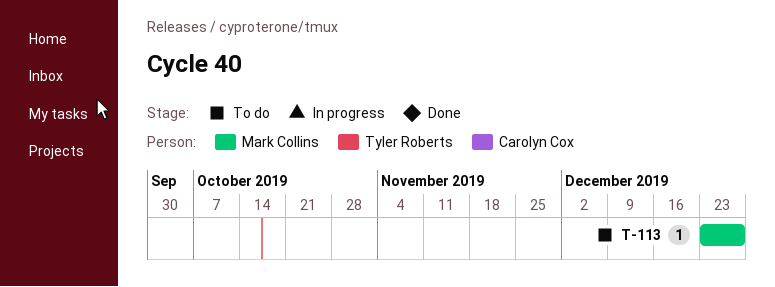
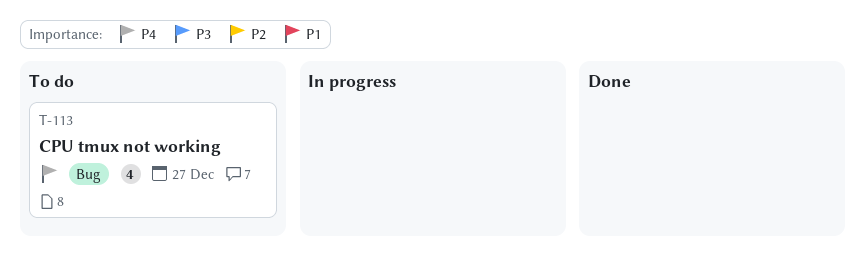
T-113, estimate: 1 -> 4

